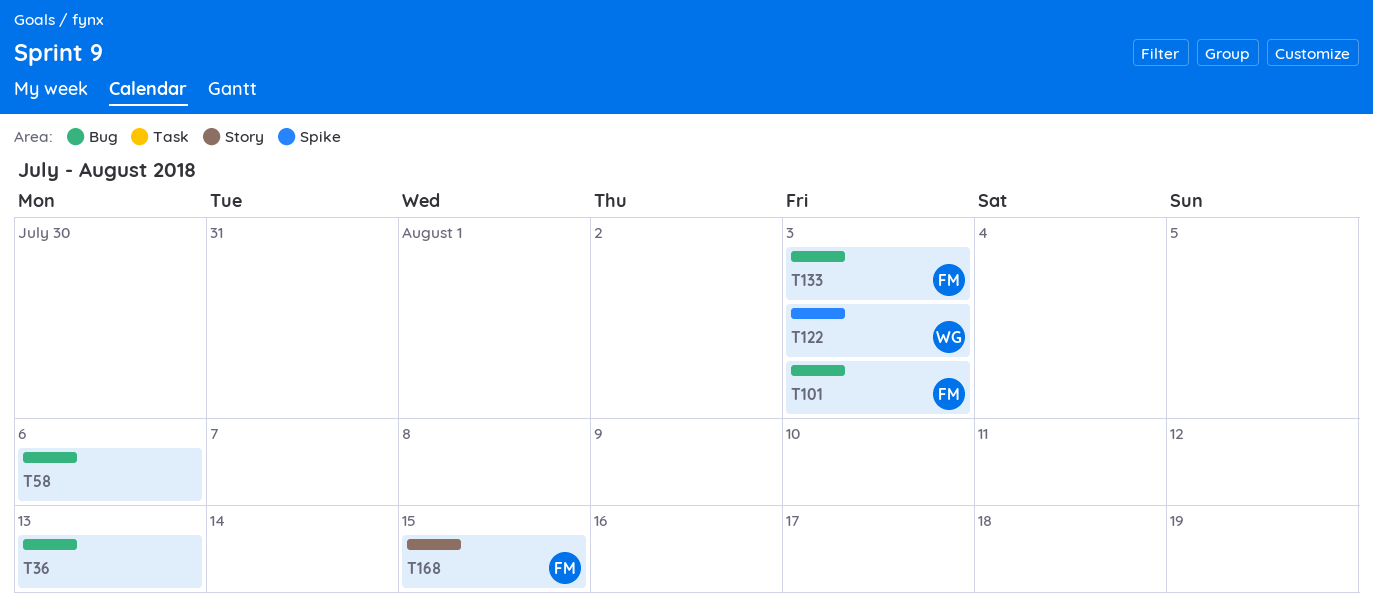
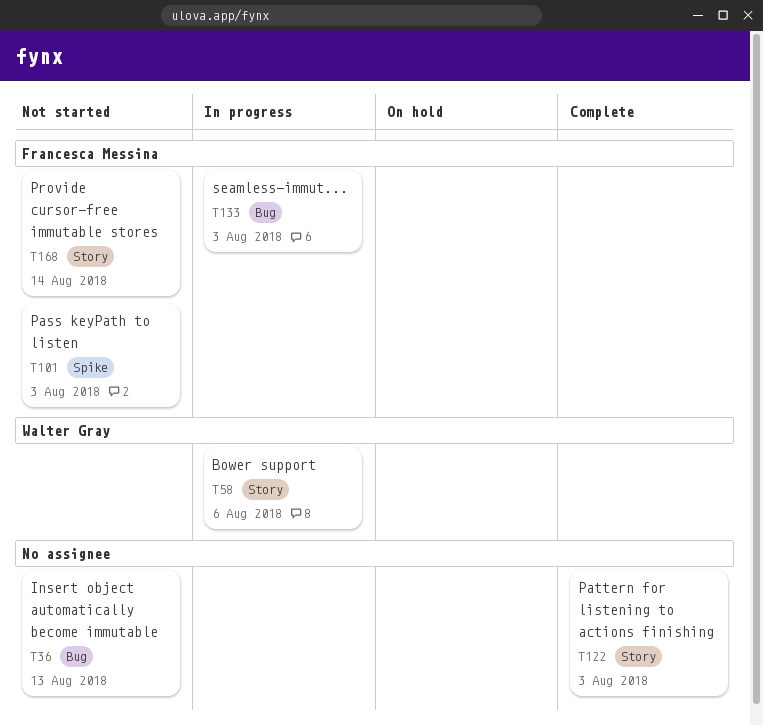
T58, owner: none -> Walter Gray
T58, label: Bug -> Story
T101, label: Bug -> Spike
T122, owner: Walter Gray -> none
T122, label: Spike -> Story
T168, due: Aug 15 -> Aug 14

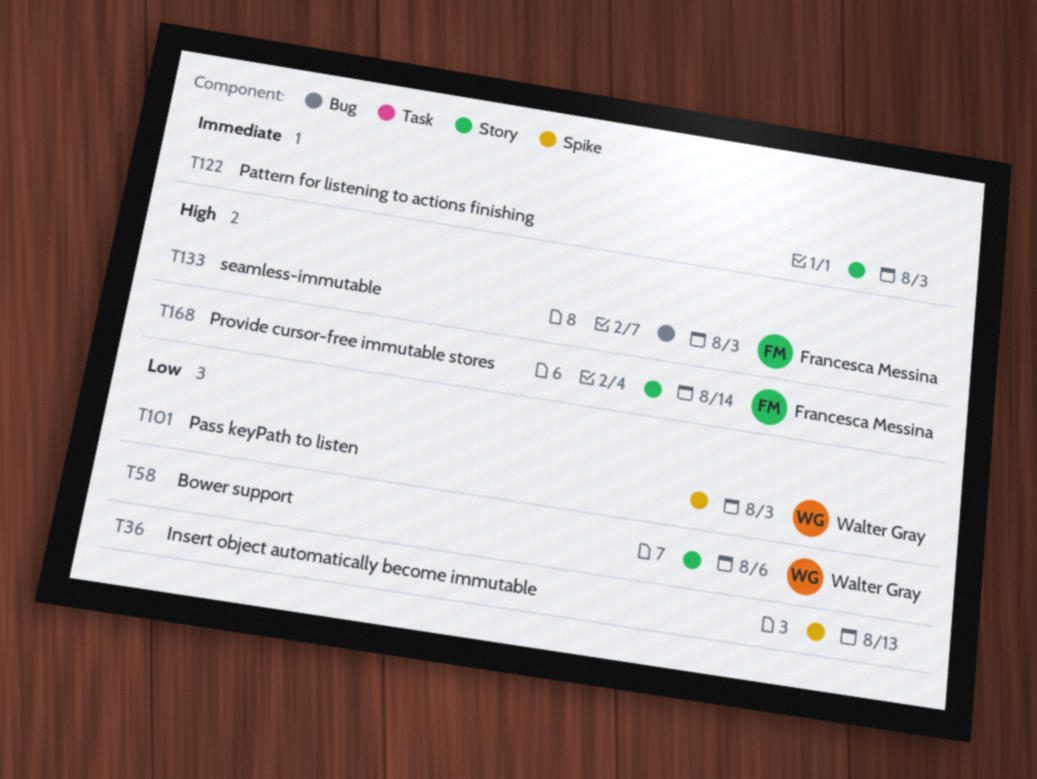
T36, label: Bug -> Spike
T101, owner: Francesca Messina -> Walter Gray

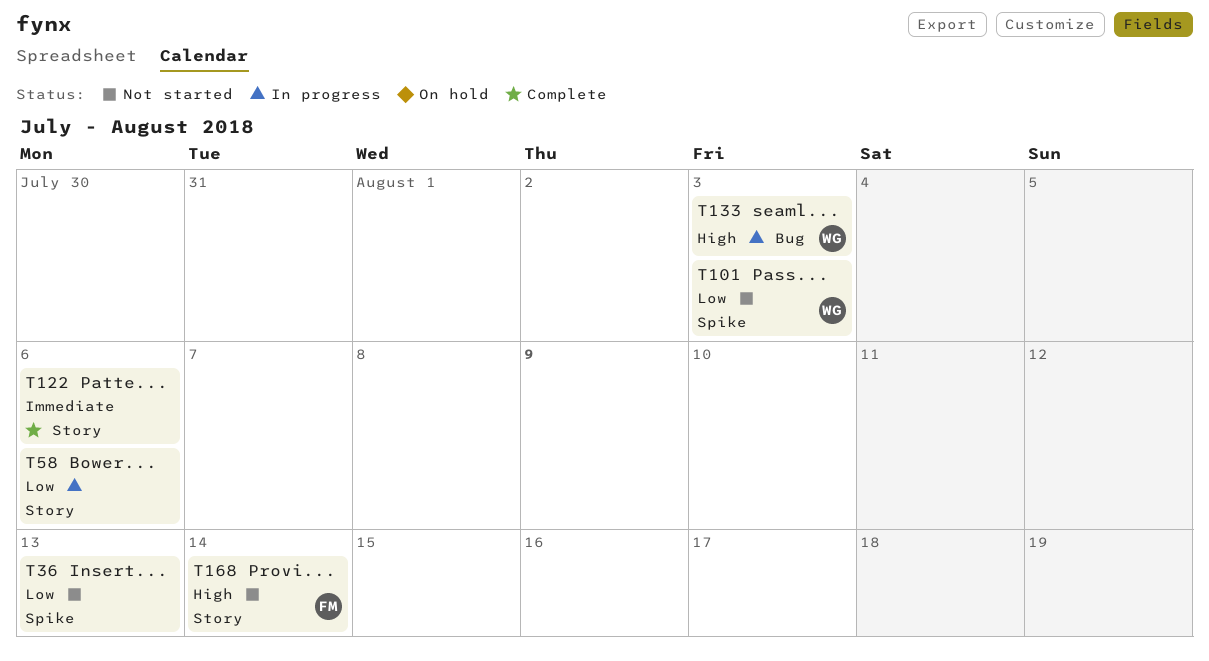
T58, owner: Walter Gray -> none
T122, due: Aug 3 -> Aug 6
T133, owner: Francesca Messina -> Walter Gray

